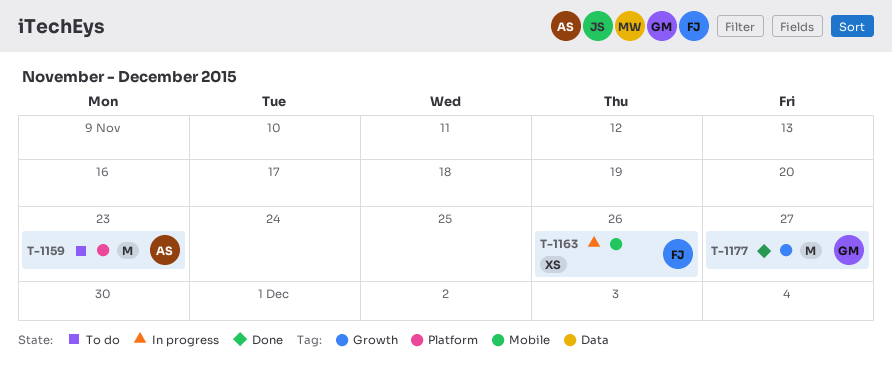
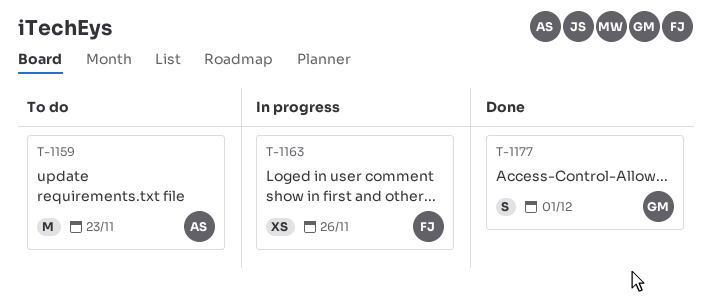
T-1177, estimate: M -> S
T-1177, due: Nov 27 -> Dec 1

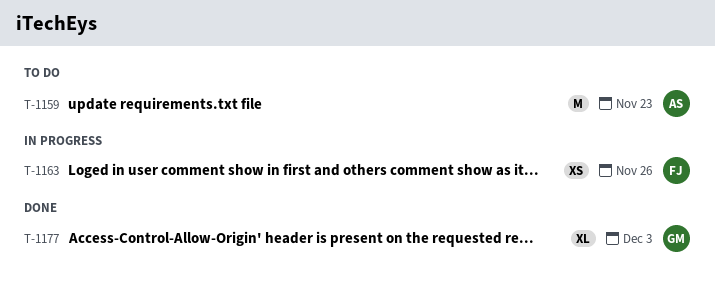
T-1177, estimate: S -> XL
T-1177, due: Dec 1 -> Dec 3

